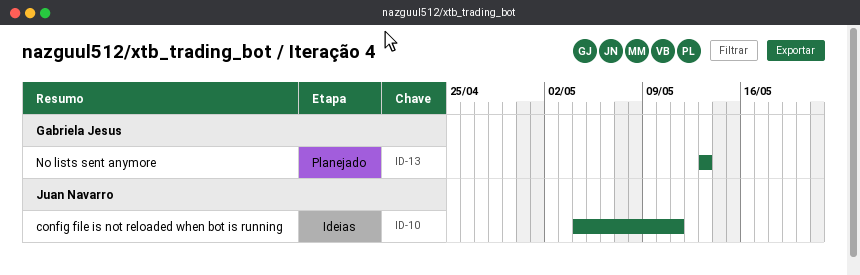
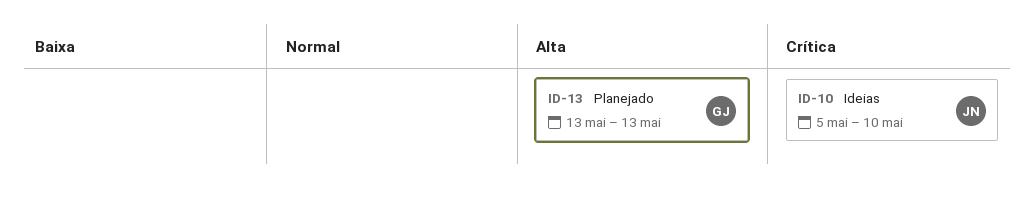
ID-10, start: May 4 -> May 5
ID-10, due: May 11 -> May 10

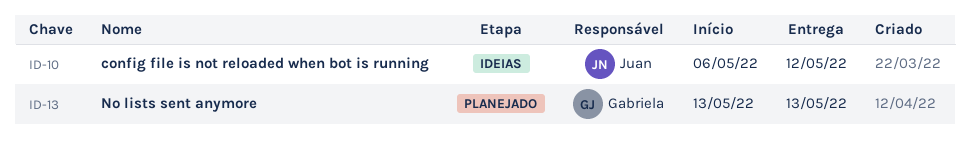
ID-10, start: May 5 -> May 6
ID-10, due: May 10 -> May 12

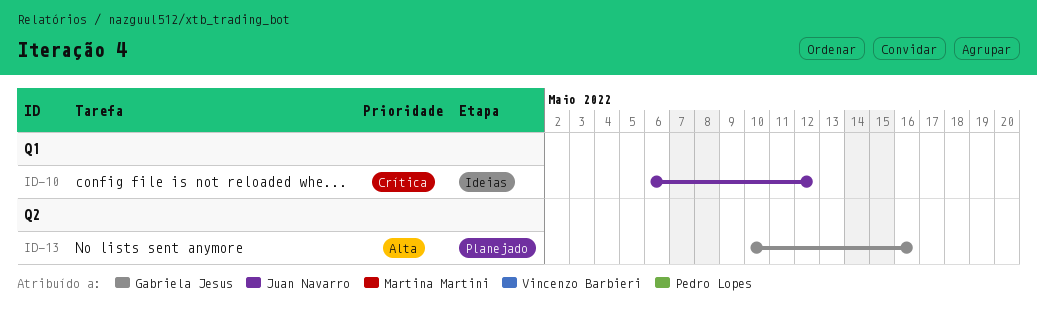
ID-13, start: May 13 -> May 10
ID-13, due: May 13 -> May 16

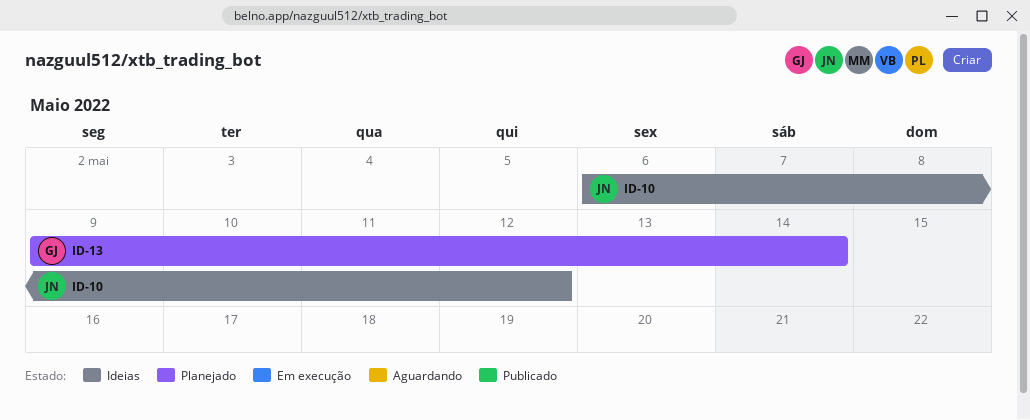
ID-13, start: May 10 -> May 9
ID-13, due: May 16 -> May 14

